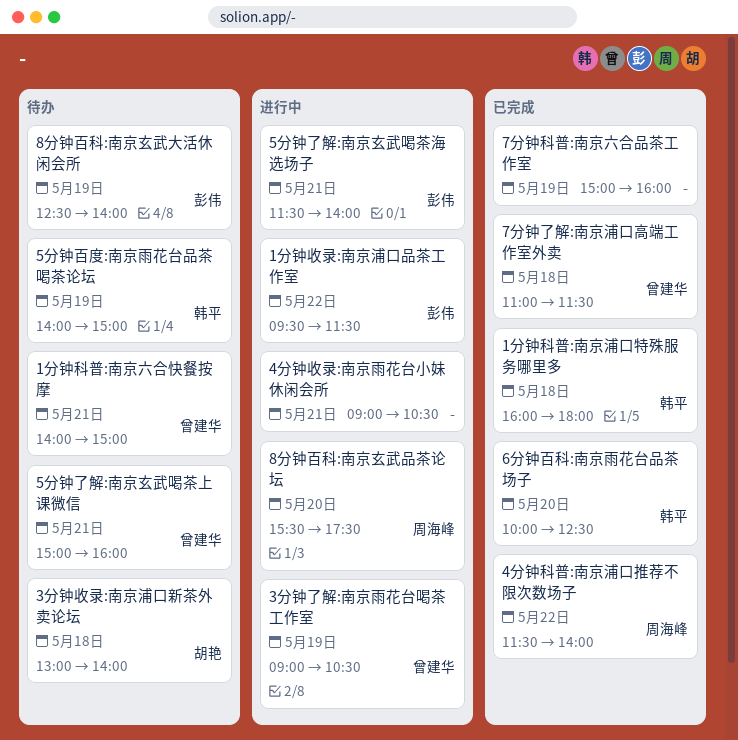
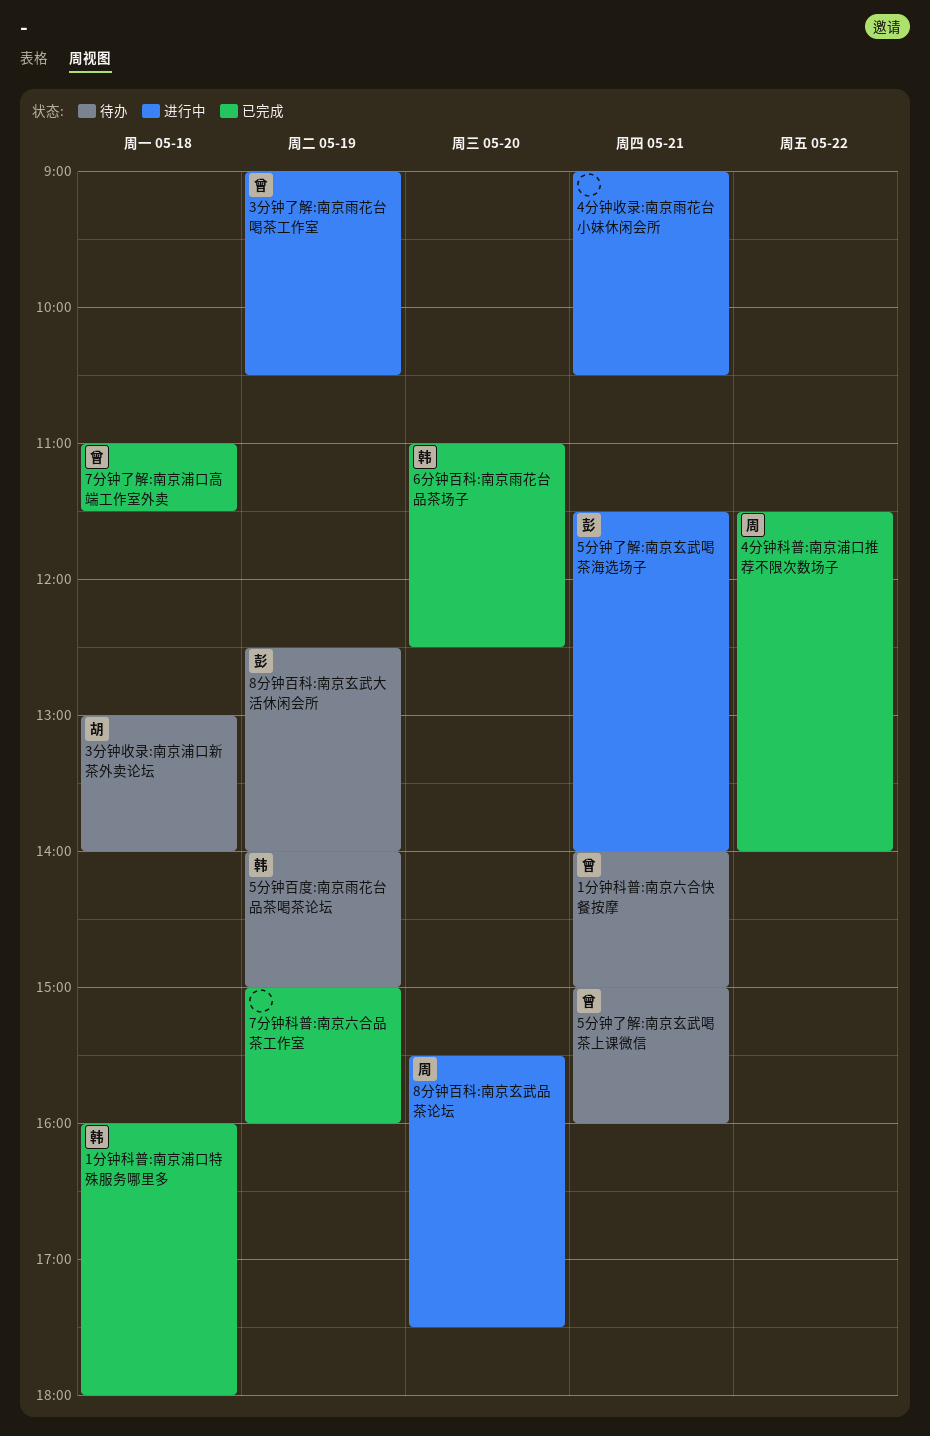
1分钟收录:南京浦口品茶工作室: present -> none
6分钟百科:南京雨花台品茶场子, begins: 10:00 -> 11:00

